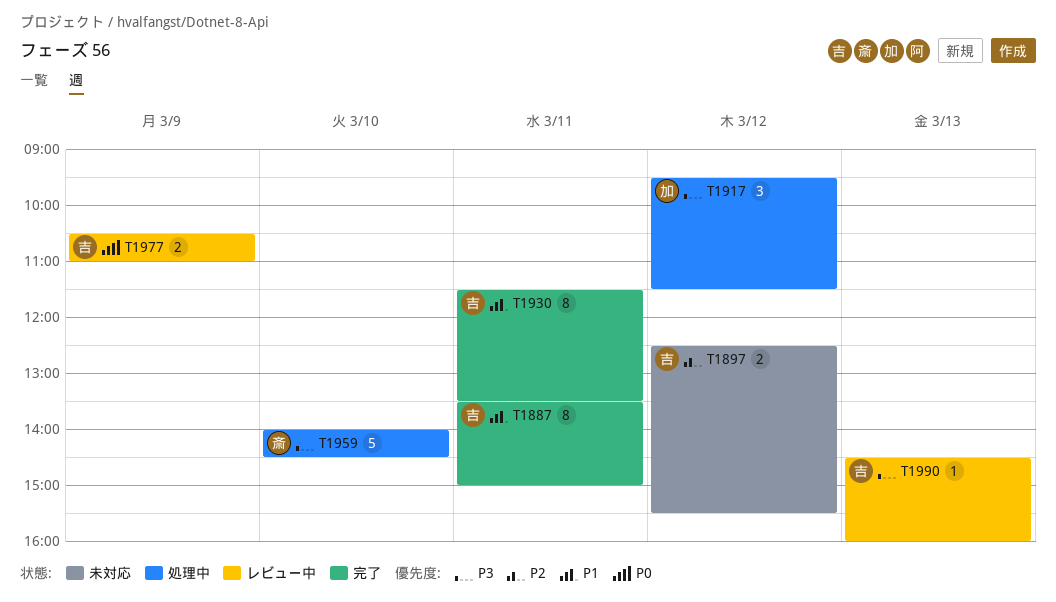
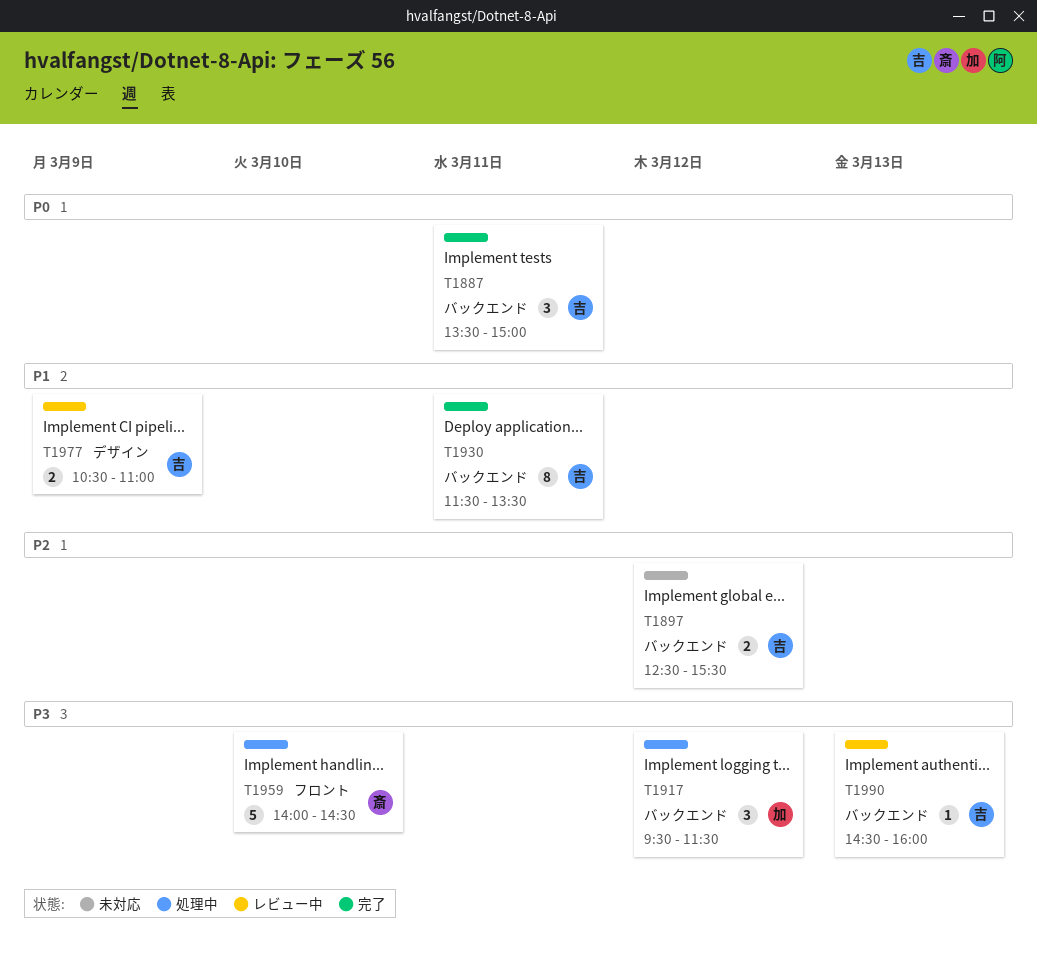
T1887, priority: P1 -> P0
T1887, estimate: 8 -> 3
T1977, priority: P0 -> P1

